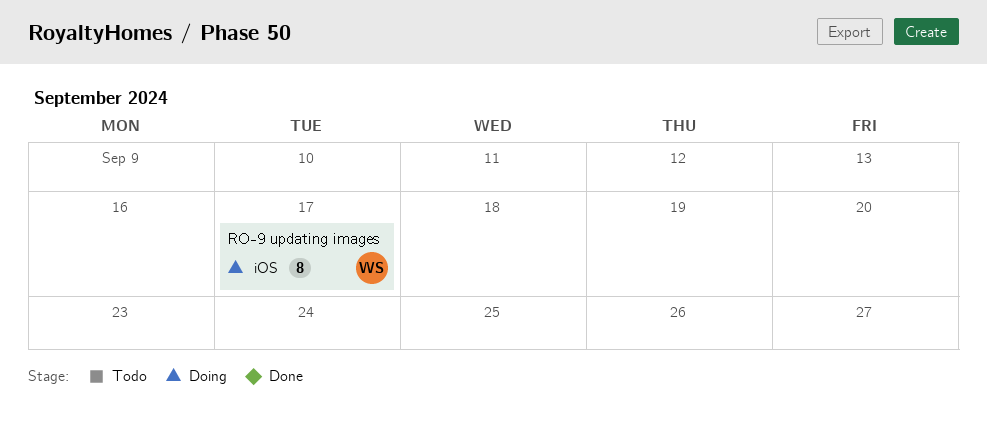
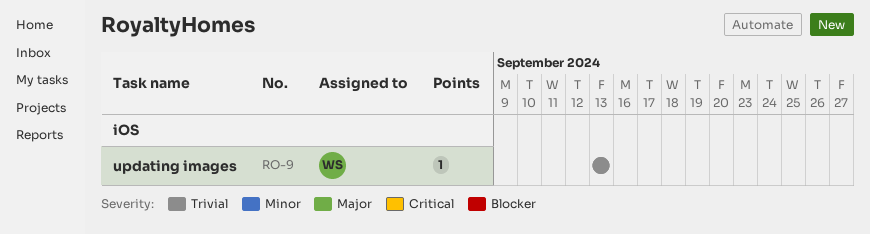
RO-9, estimate: 8 -> 1
RO-9, due: Sep 17 -> Sep 13

